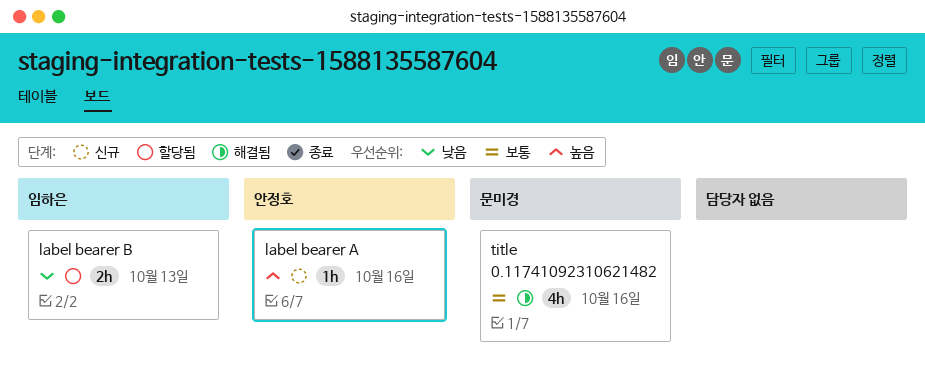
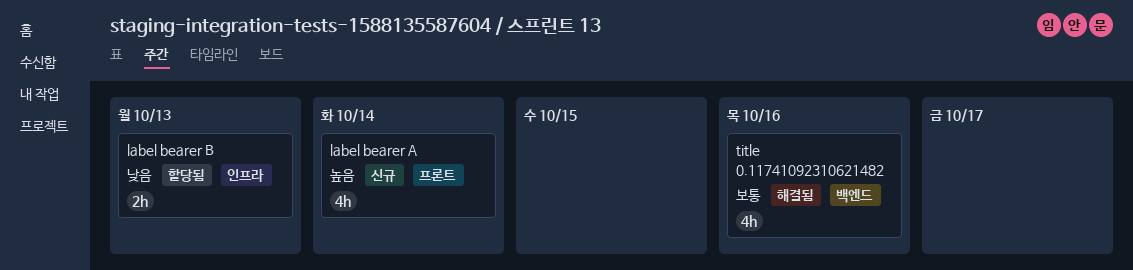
label bearer A, estimate: 1h -> 4h
label bearer A, due: Oct 16 -> Oct 14

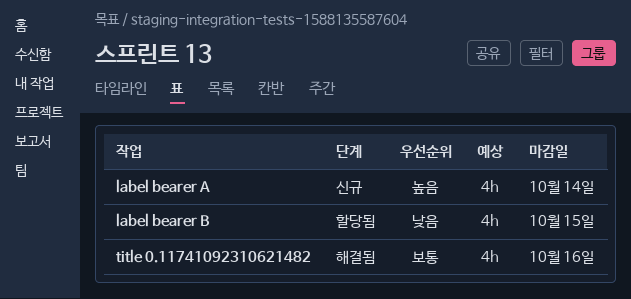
label bearer B, estimate: 2h -> 4h
label bearer B, due: Oct 13 -> Oct 15

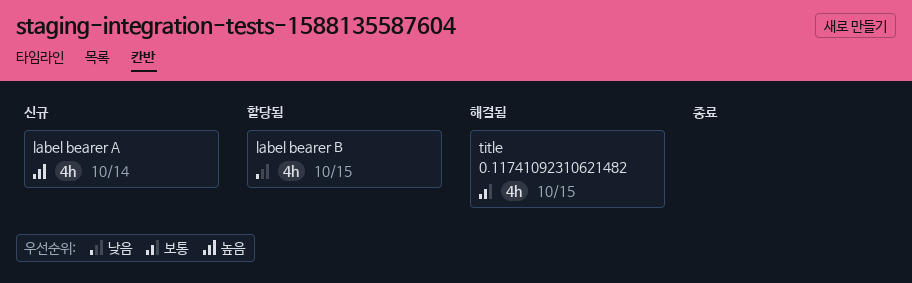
title 0.11741092310621482, due: Oct 16 -> Oct 15

